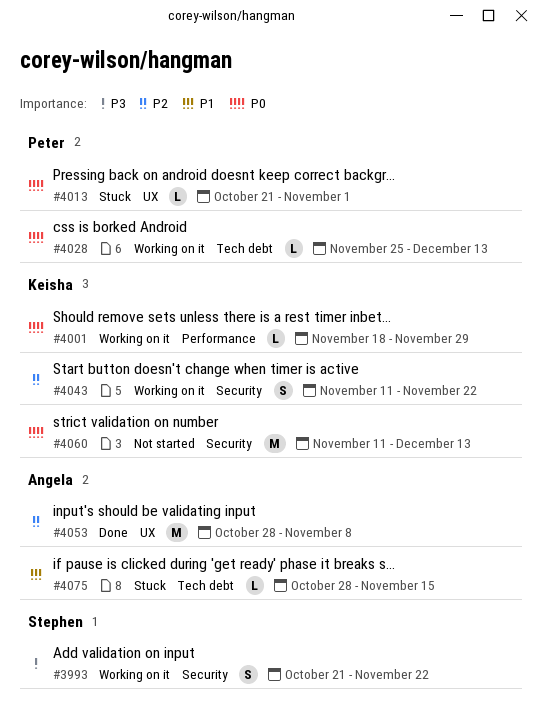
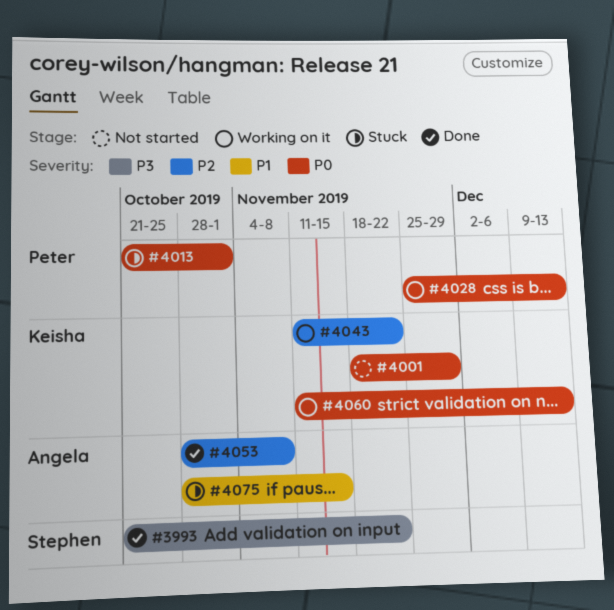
#3993, status: Working on it -> Done
#4001, status: Working on it -> Not started
#4060, status: Not started -> Working on it

